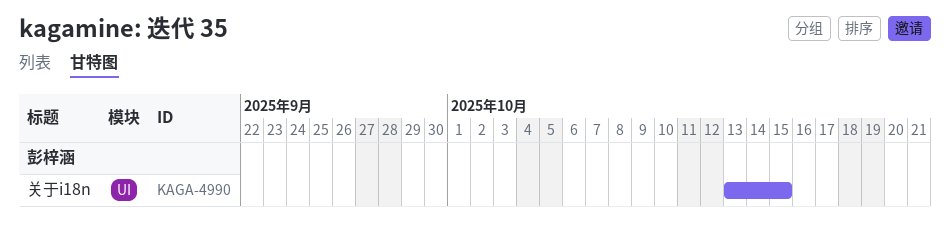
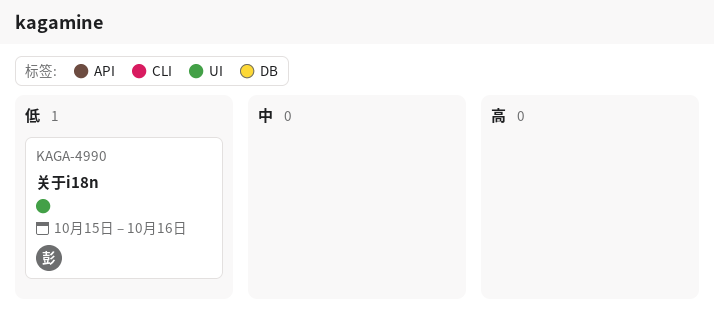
KAGA-4990, start: Oct 13 -> Oct 15
KAGA-4990, due: Oct 15 -> Oct 16

